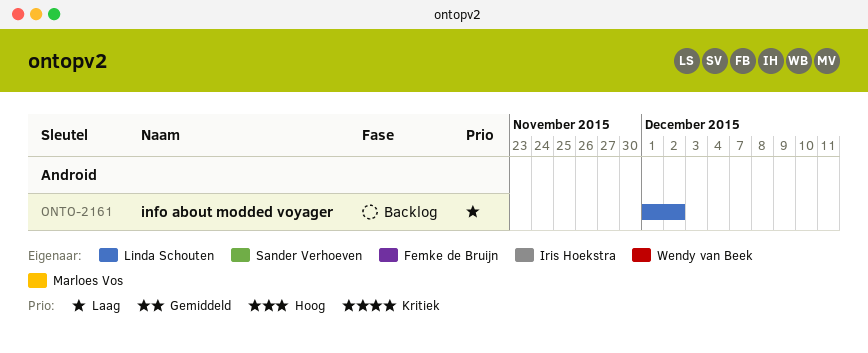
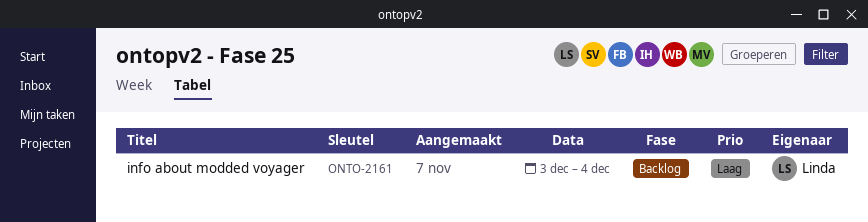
ONTO-2161, start: Dec 1 -> Dec 3
ONTO-2161, due: Dec 2 -> Dec 4

